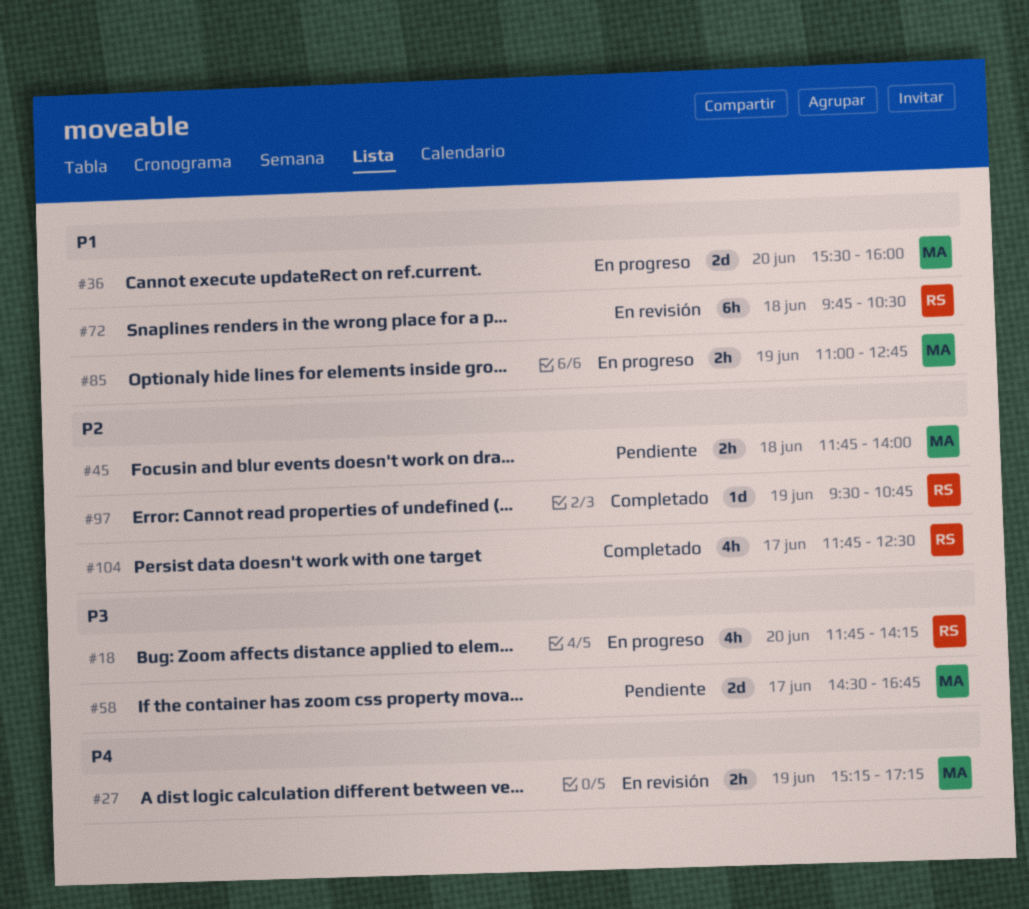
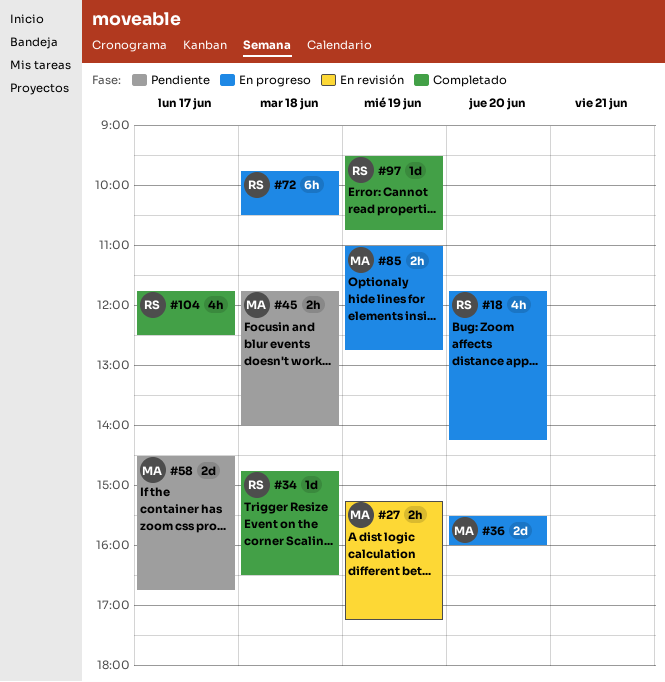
#34: none -> present
#72, status: En revisión -> En progreso

